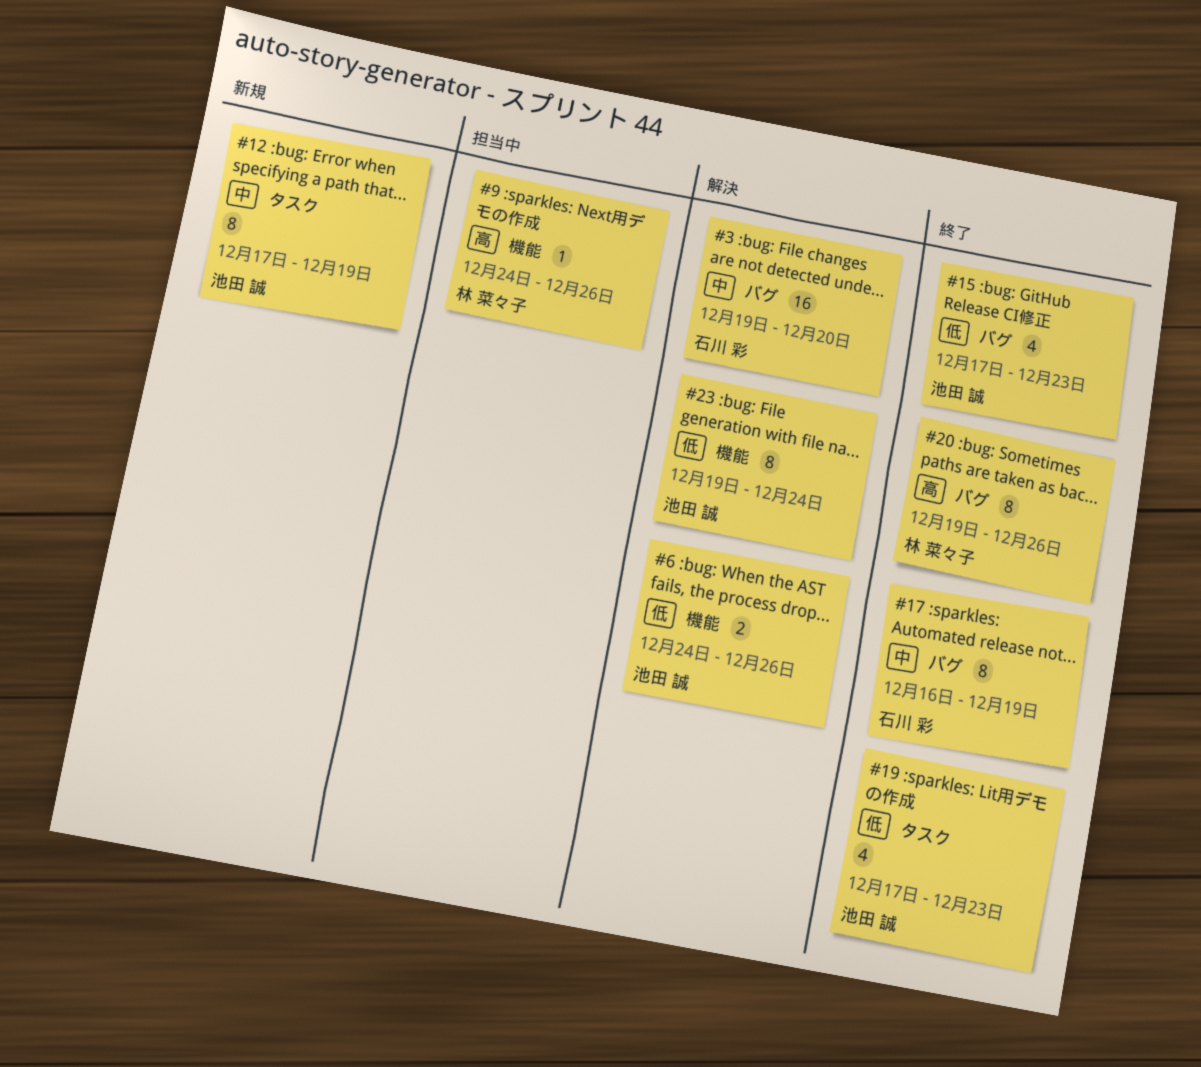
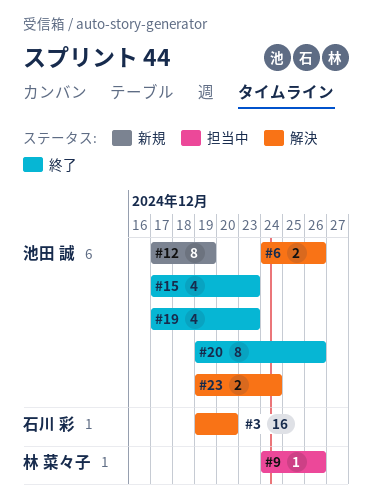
#17: present -> none
#20, owner: 林 菜々子 -> 池田 誠
#23, estimate: 8 -> 2

